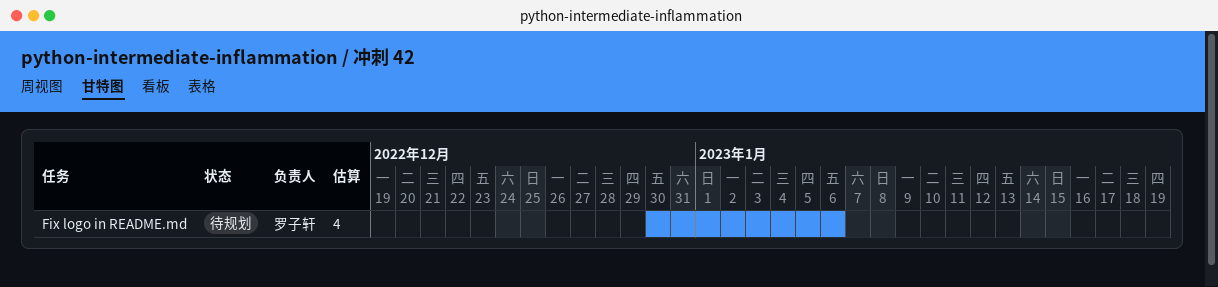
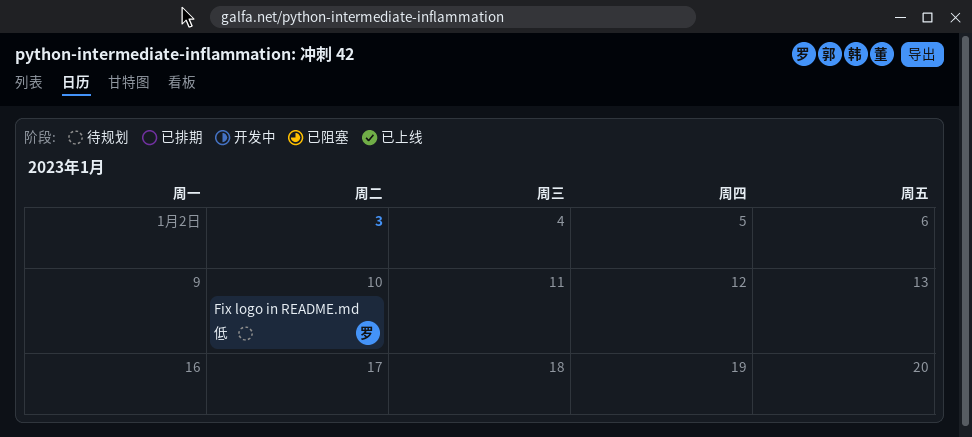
Fix logo in README.md, due: Jan 6 -> Jan 10

